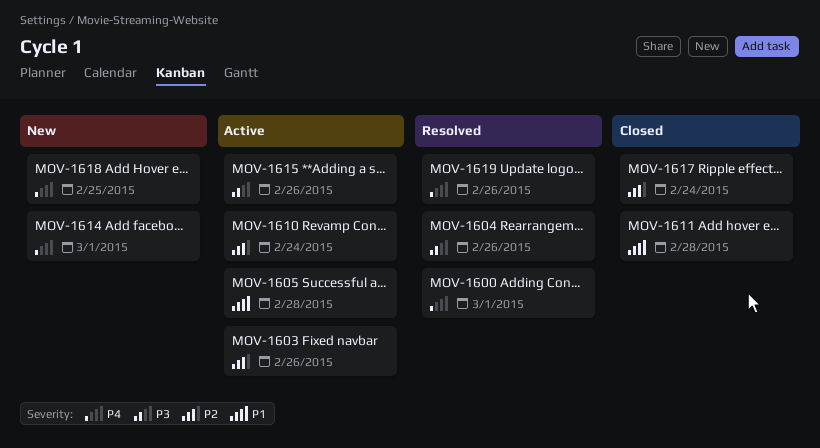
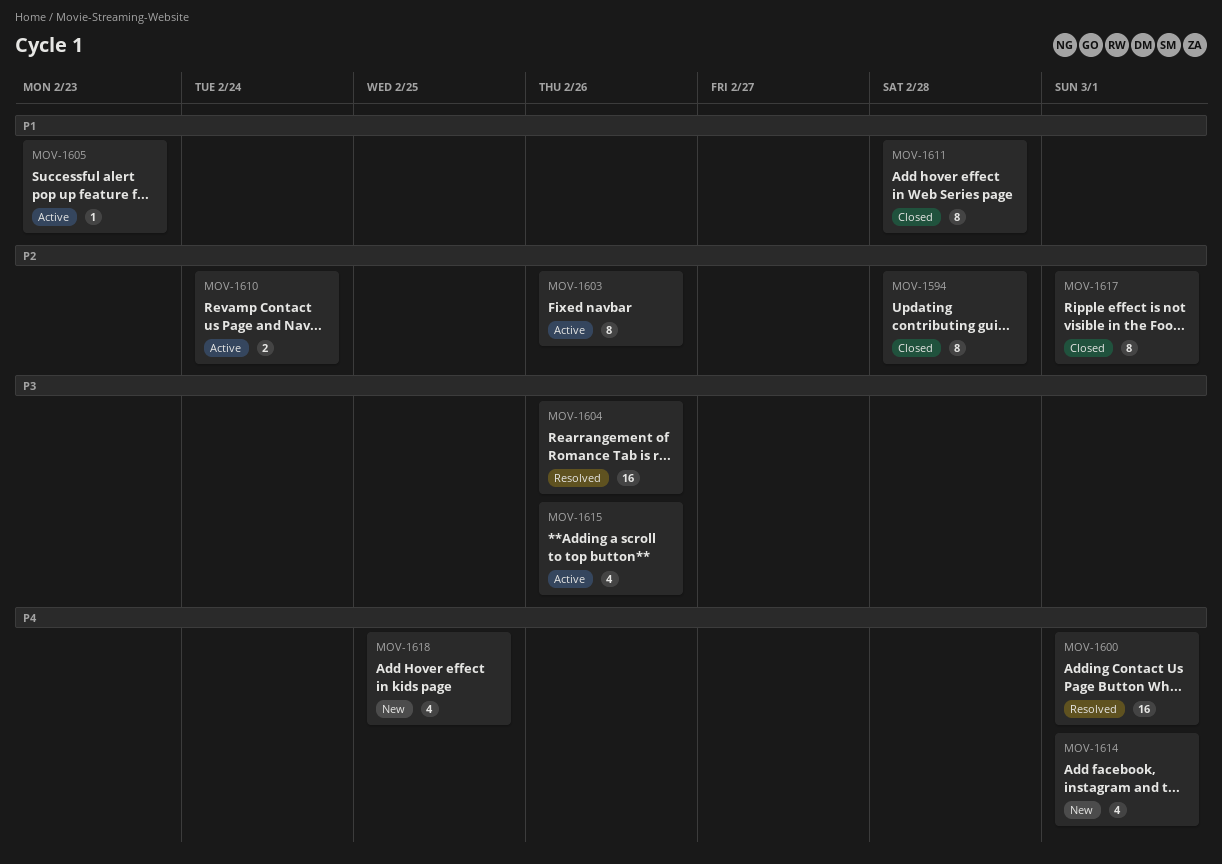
MOV-1594: none -> present
MOV-1605, due: Feb 28 -> Feb 23
MOV-1617, due: Feb 24 -> Mar 1
MOV-1619: present -> none

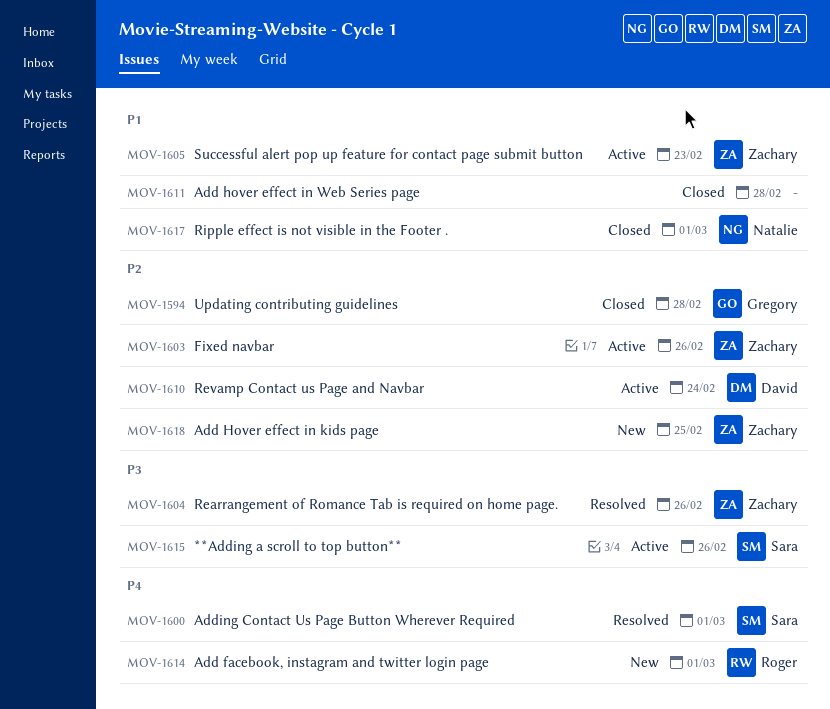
MOV-1617, priority: P2 -> P1
MOV-1618, priority: P4 -> P2

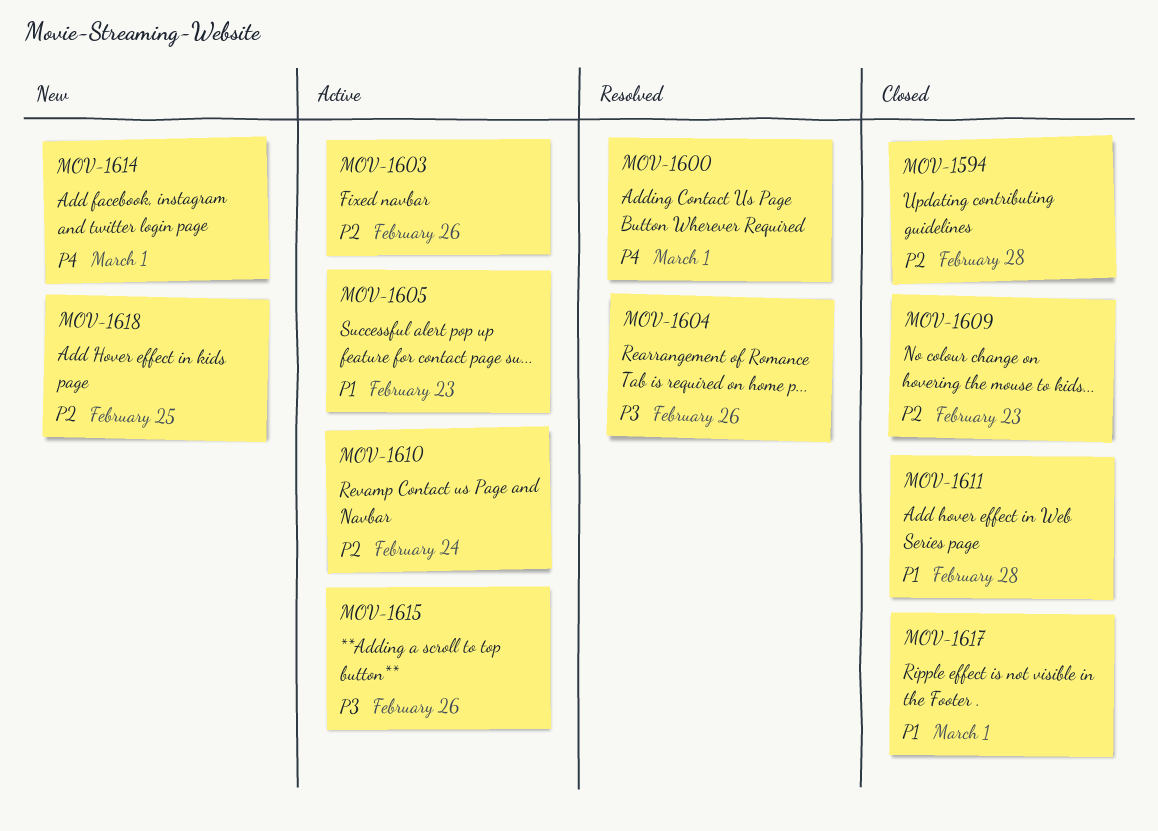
MOV-1609: none -> present

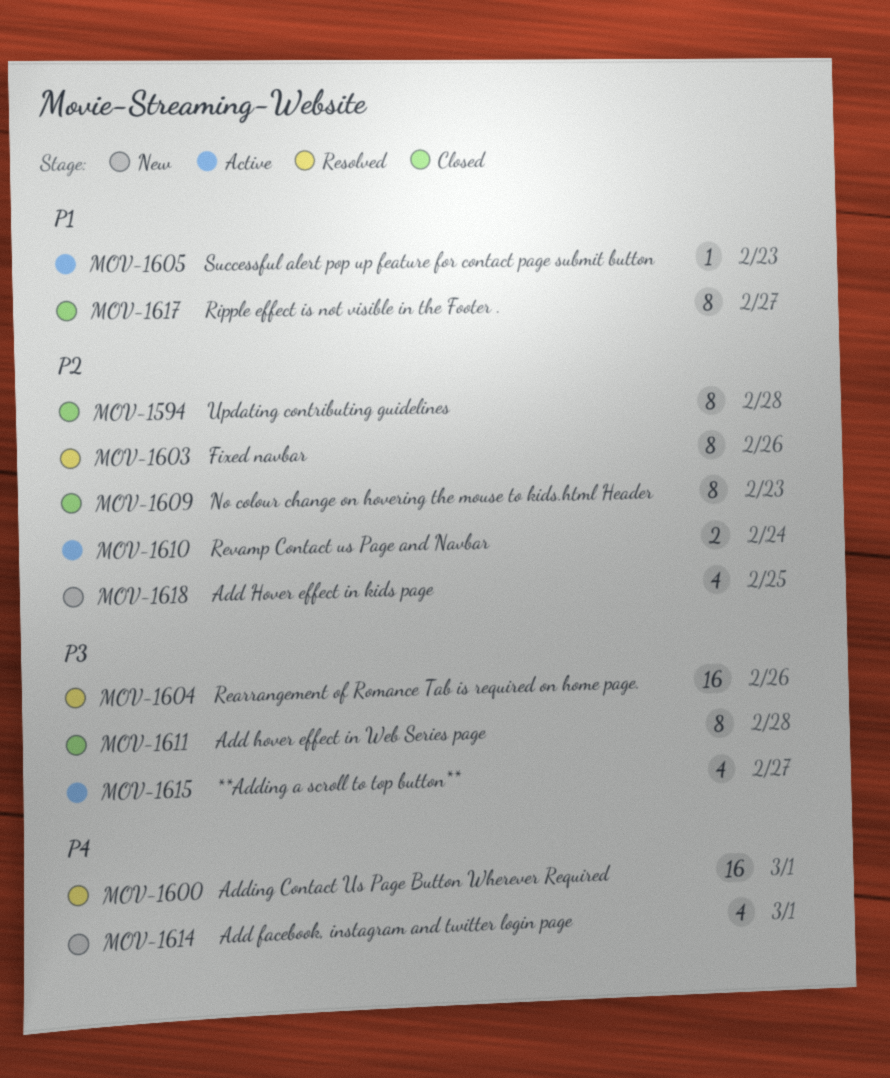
MOV-1603, status: Active -> Resolved
MOV-1611, priority: P1 -> P3
MOV-1615, due: Feb 26 -> Feb 27
MOV-1617, due: Mar 1 -> Feb 27

